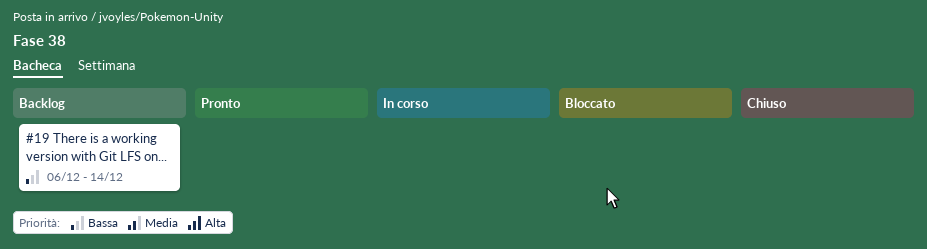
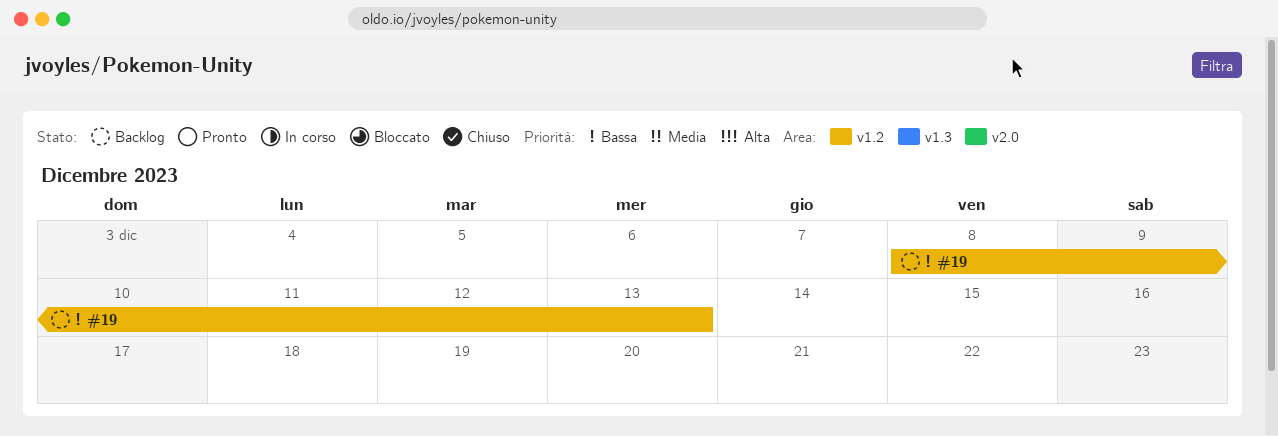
#19, start: Dec 6 -> Dec 8
#19, due: Dec 14 -> Dec 13

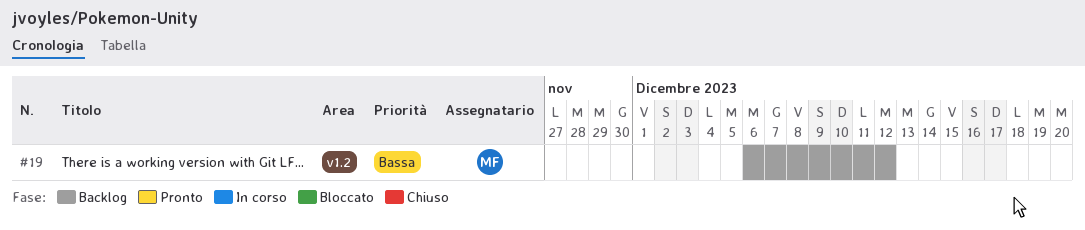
#19, start: Dec 8 -> Dec 6
#19, due: Dec 13 -> Dec 12

